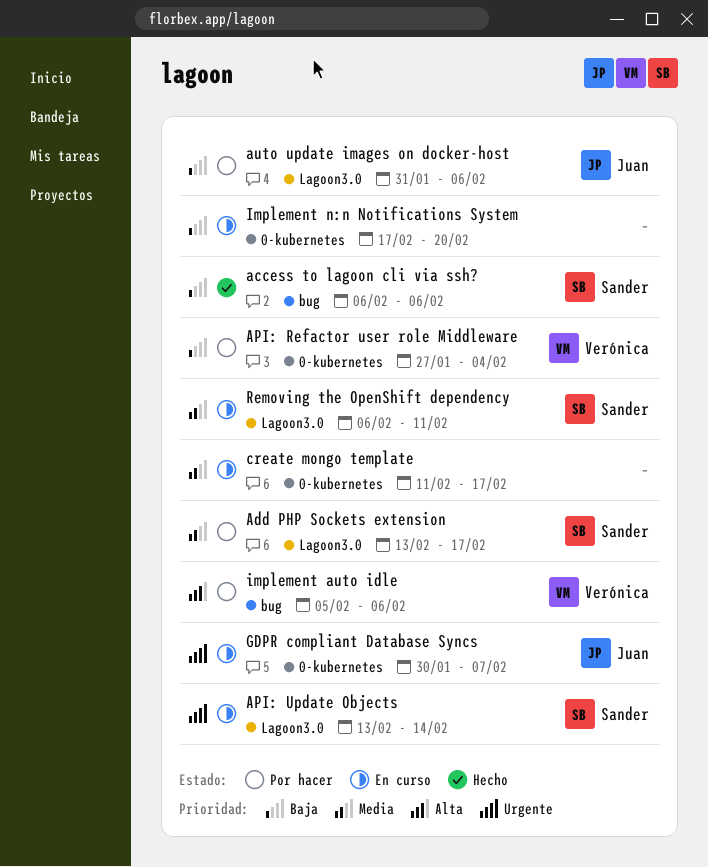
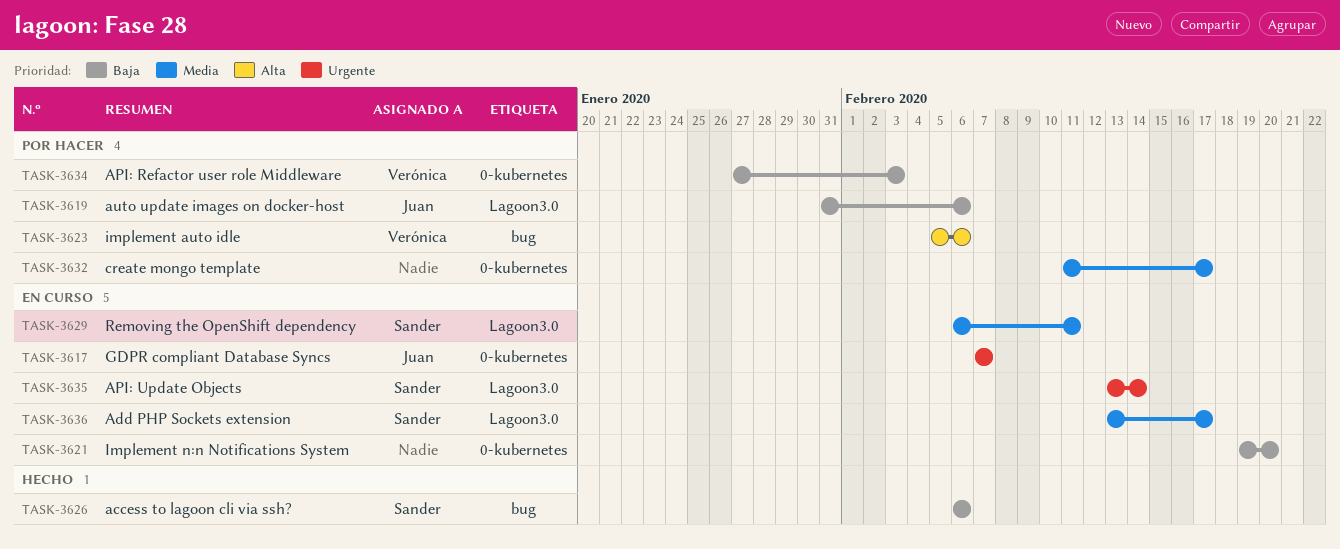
Add PHP Sockets extension, status: Por hacer -> En curso
API: Refactor user role Middleware, due: Feb 4 -> Feb 3
create mongo template, status: En curso -> Por hacer
GDPR compliant Database Syncs, start: Jan 30 -> Feb 7
Implement n:n Notifications System, start: Feb 17 -> Feb 19

